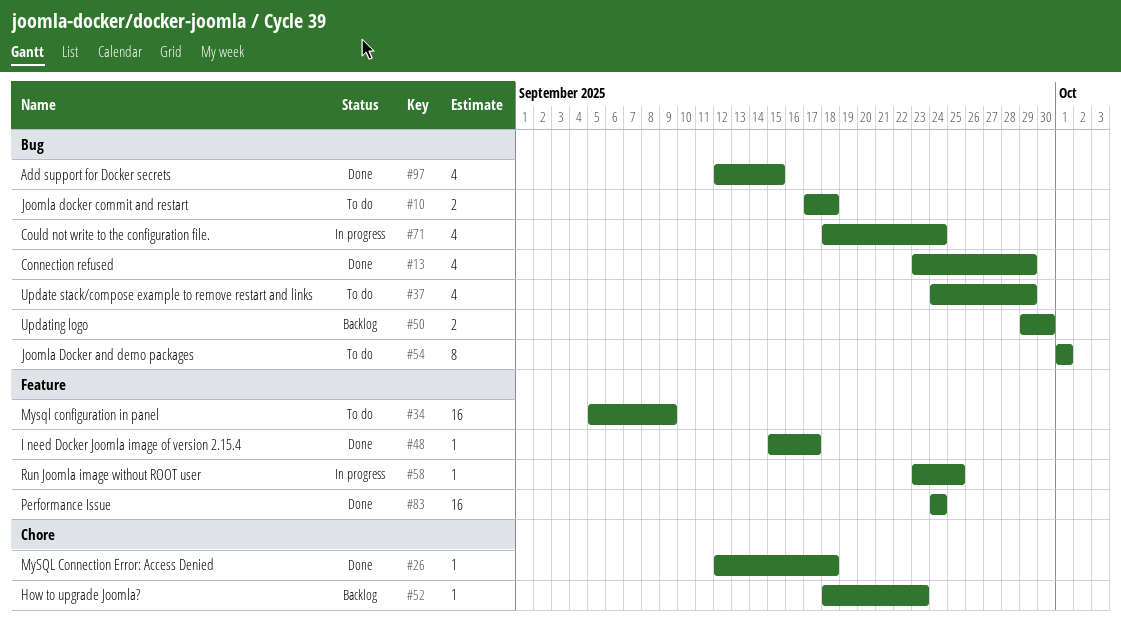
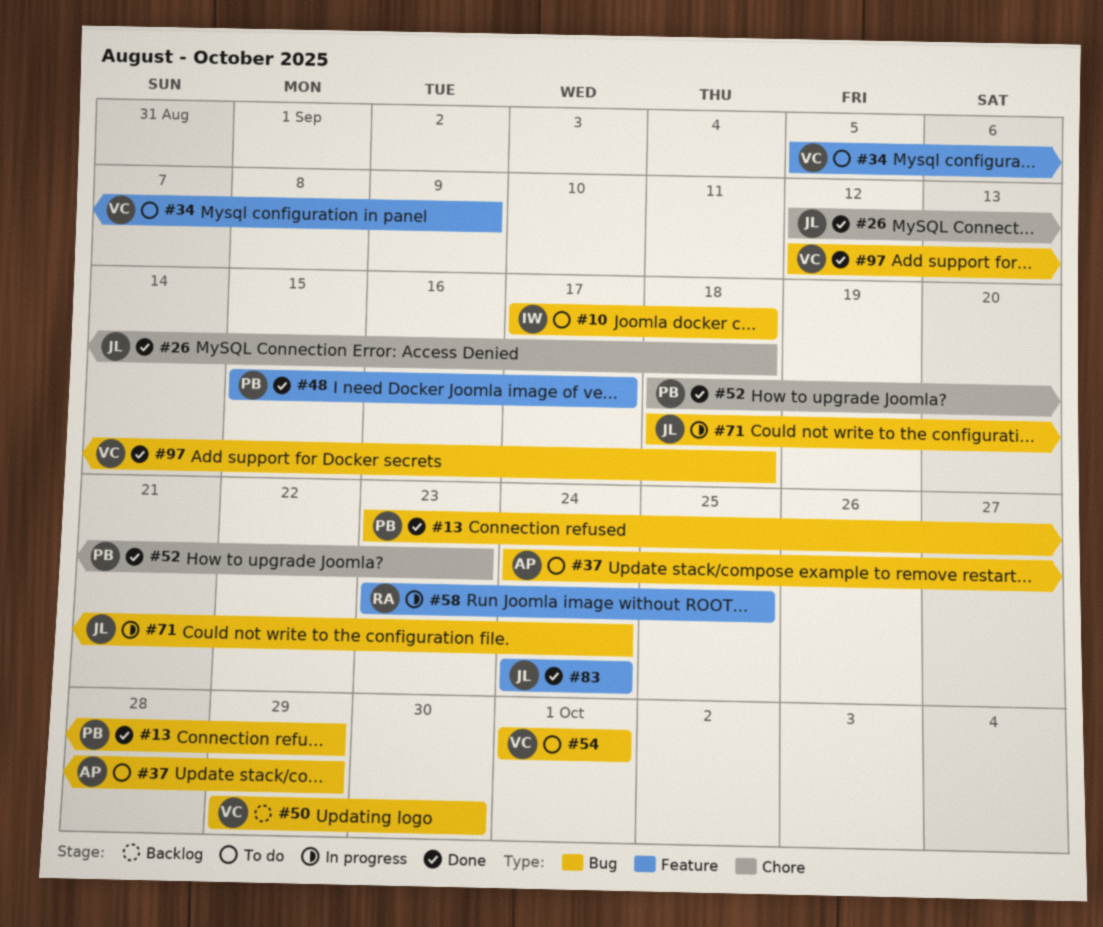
#52, status: Backlog -> Done
#97, due: Sep 15 -> Sep 18

